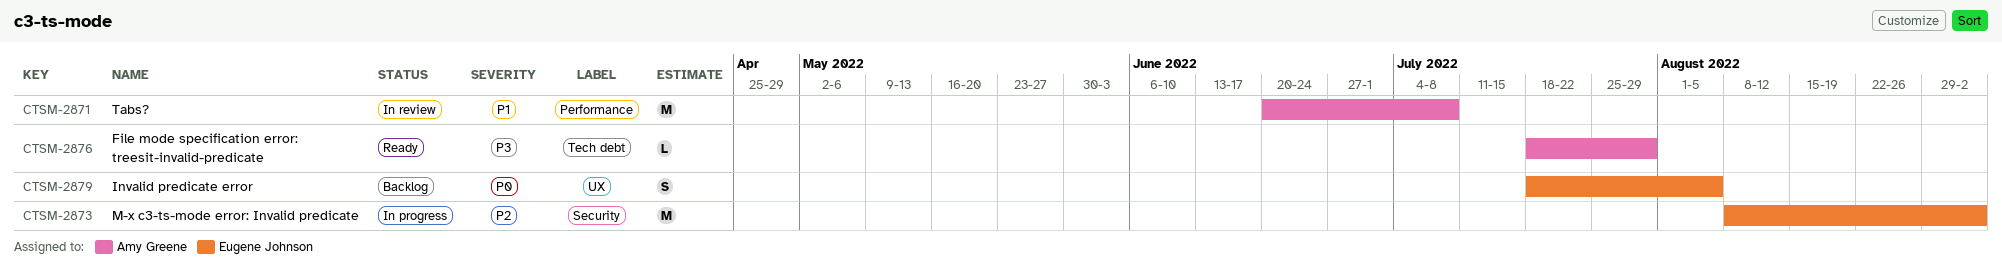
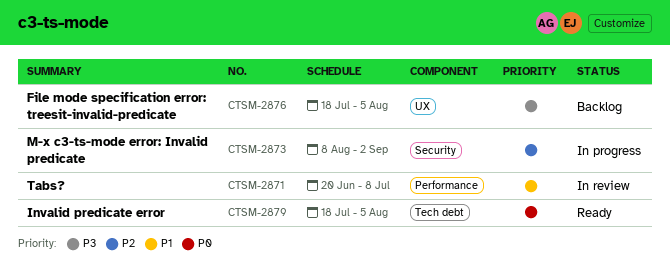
CTSM-2876, status: Ready -> Backlog
CTSM-2876, label: Tech debt -> UX
CTSM-2876, due: Jul 29 -> Aug 5
CTSM-2879, status: Backlog -> Ready
CTSM-2879, label: UX -> Tech debt

